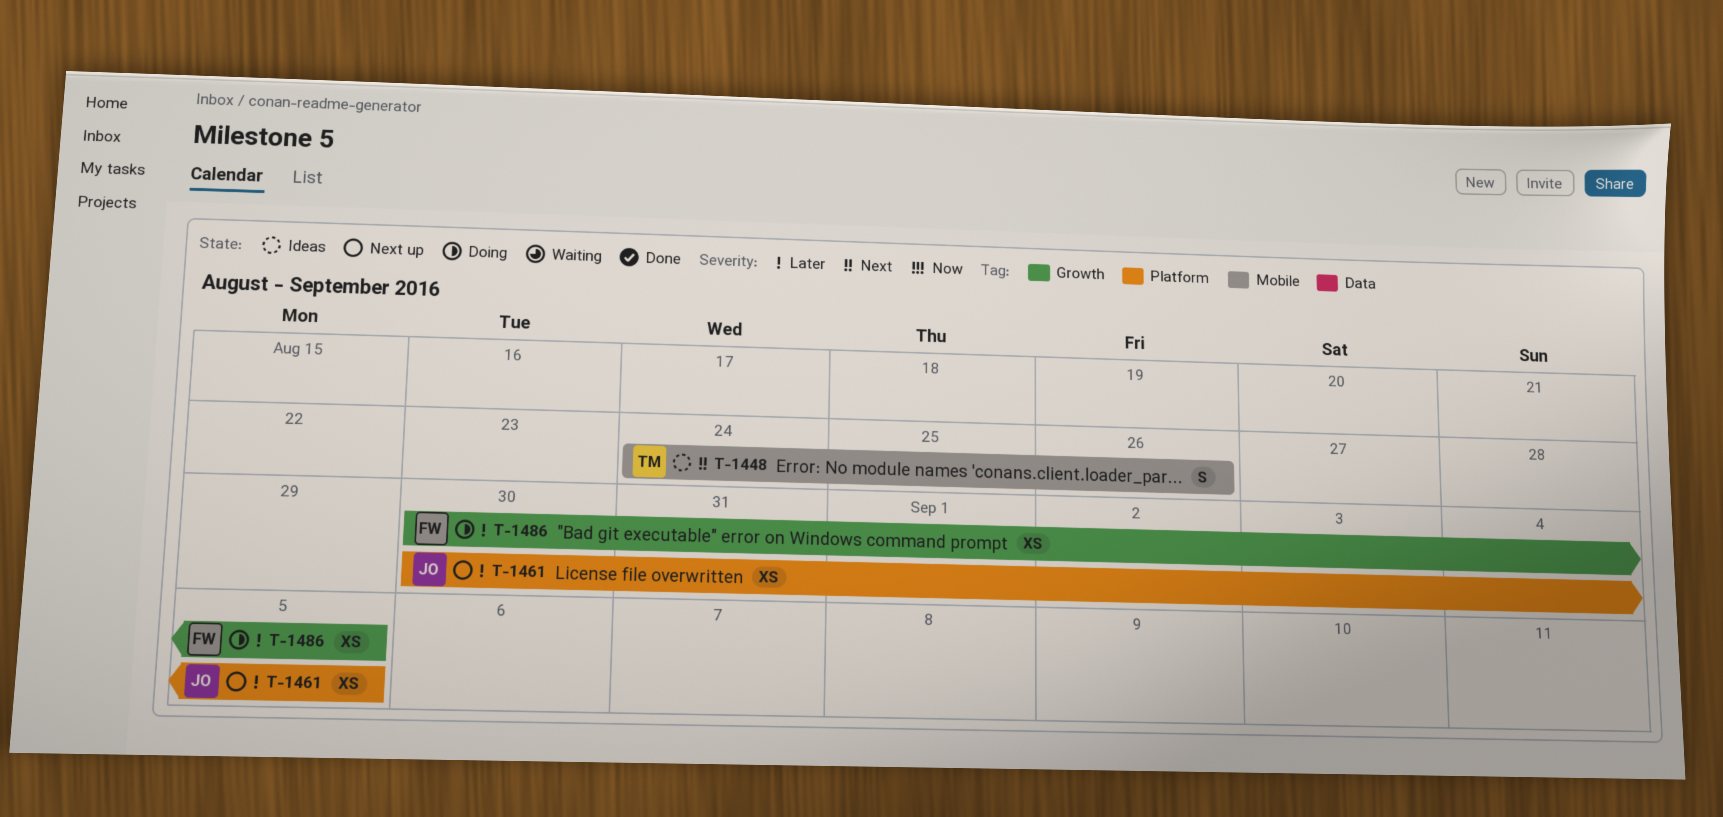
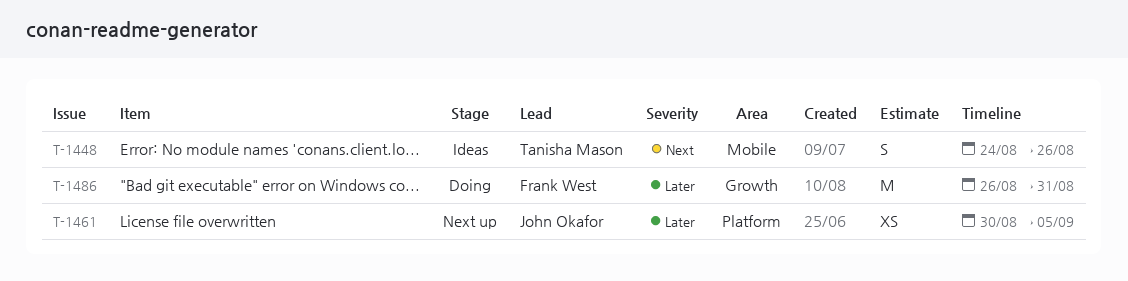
T-1486, estimate: XS -> M
T-1486, start: Aug 30 -> Aug 26
T-1486, due: Sep 5 -> Aug 31

